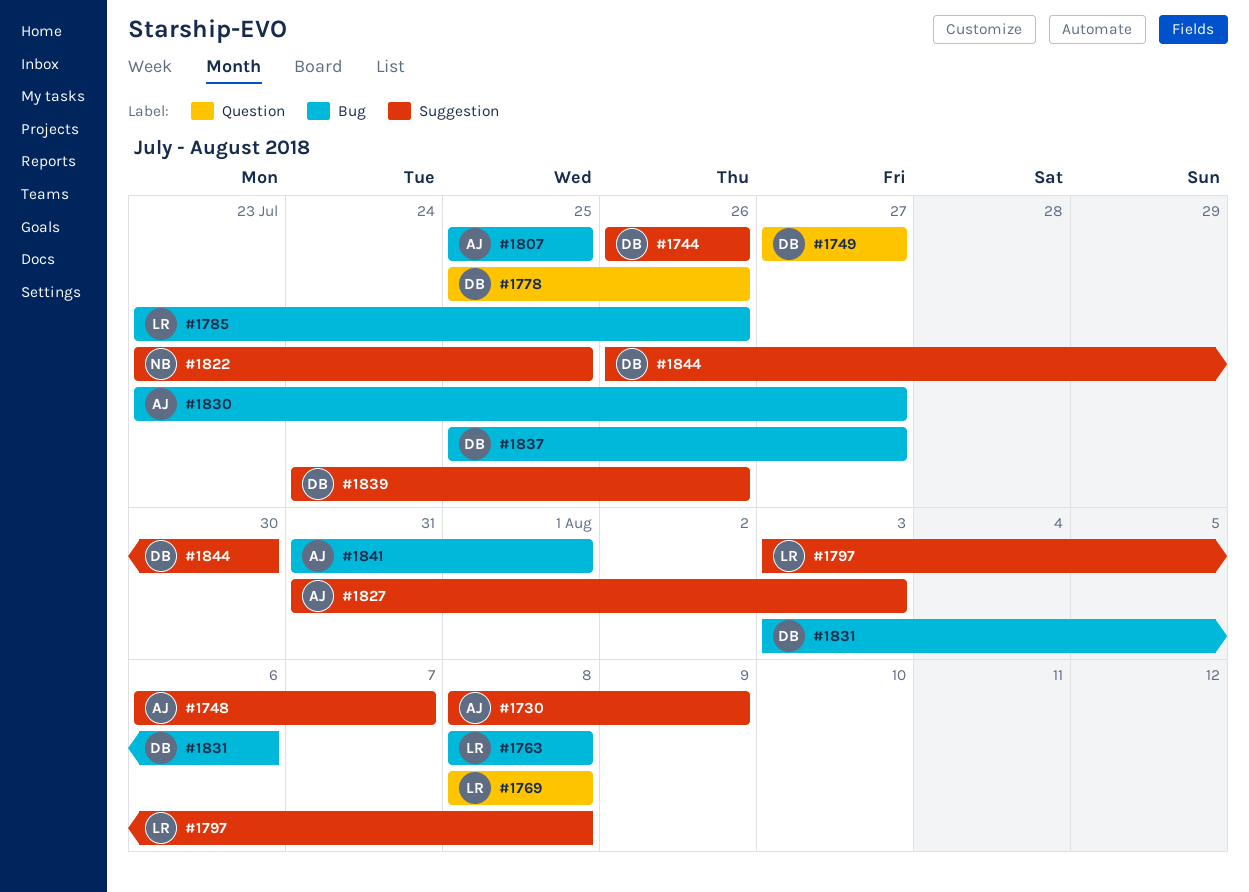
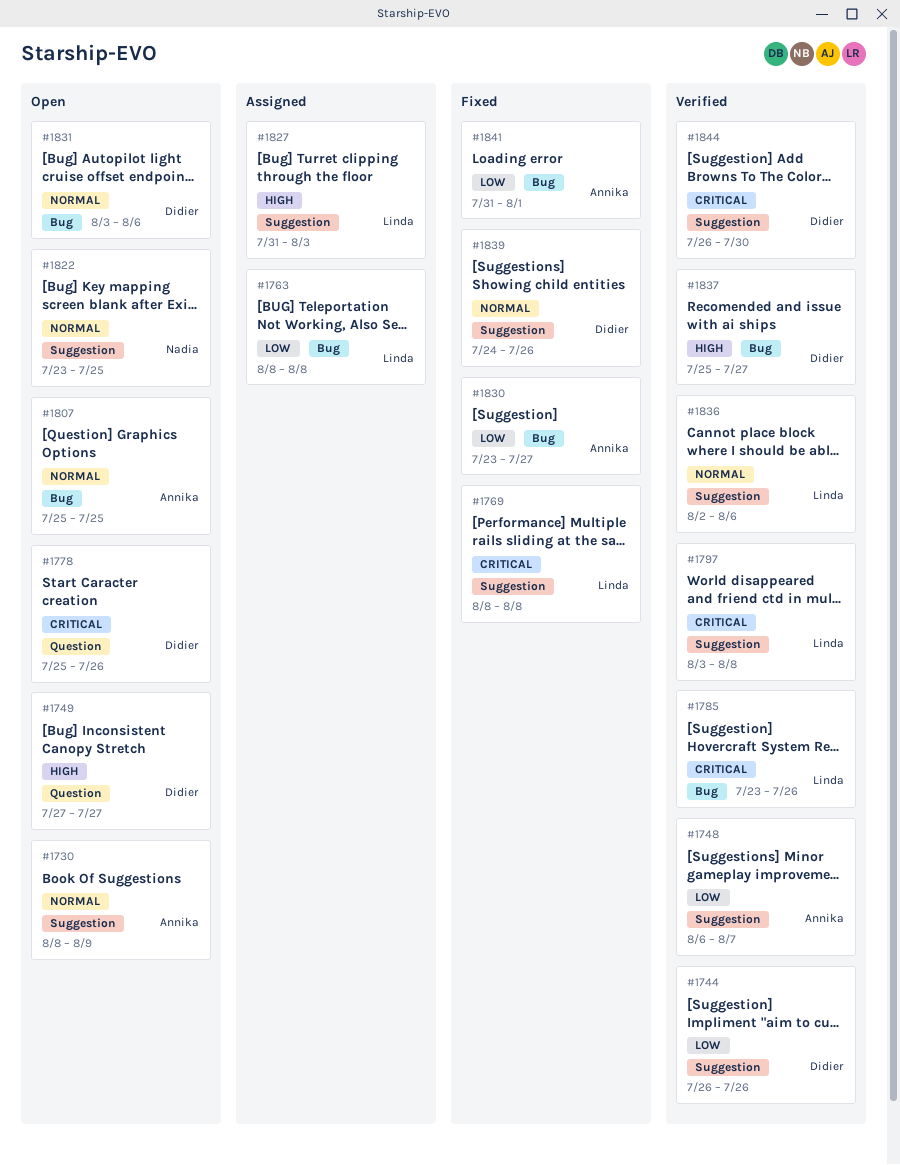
#1769, label: Question -> Suggestion
#1827, owner: Annika -> Linda
#1836: none -> present

